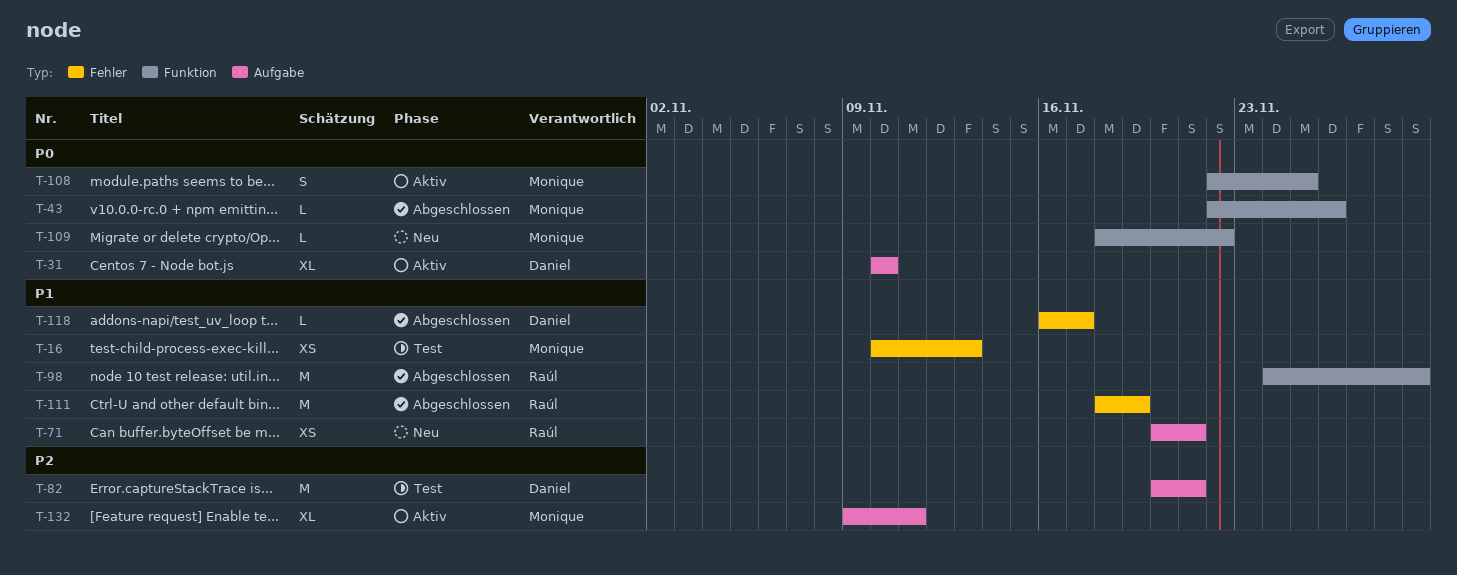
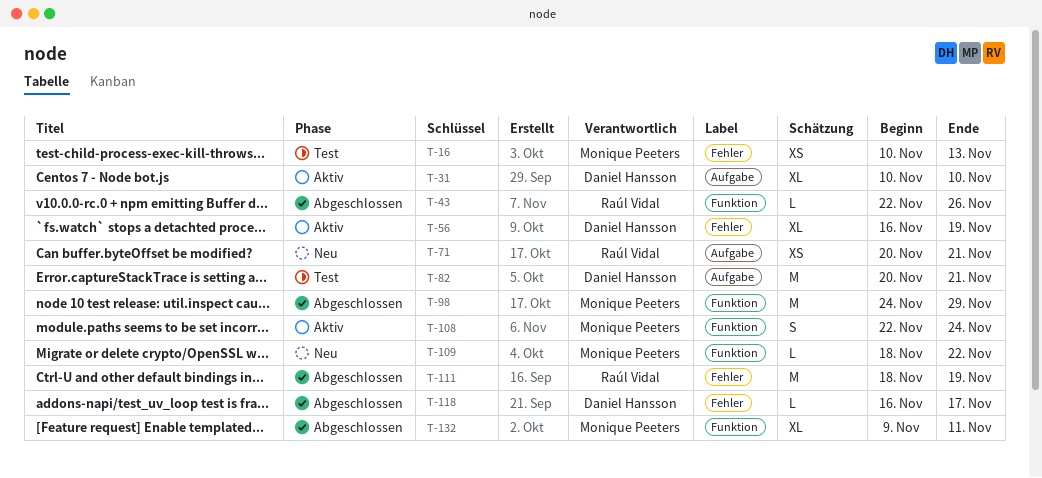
T-43, owner: Monique Peeters -> Raúl Vidal
T-56: none -> present
T-98, owner: Raúl Vidal -> Monique Peeters
T-108, due: Nov 25 -> Nov 24
T-132, status: Aktiv -> Abgeschlossen
T-132, label: Aufgabe -> Funktion

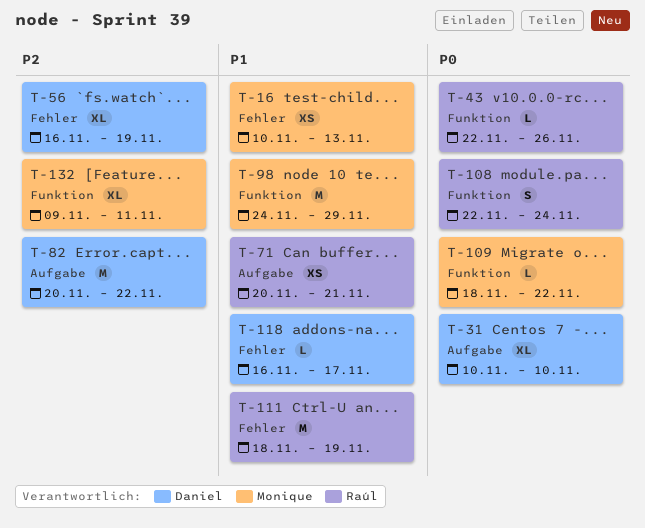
T-82, due: Nov 21 -> Nov 22
T-108, owner: Monique Peeters -> Raúl Vidal

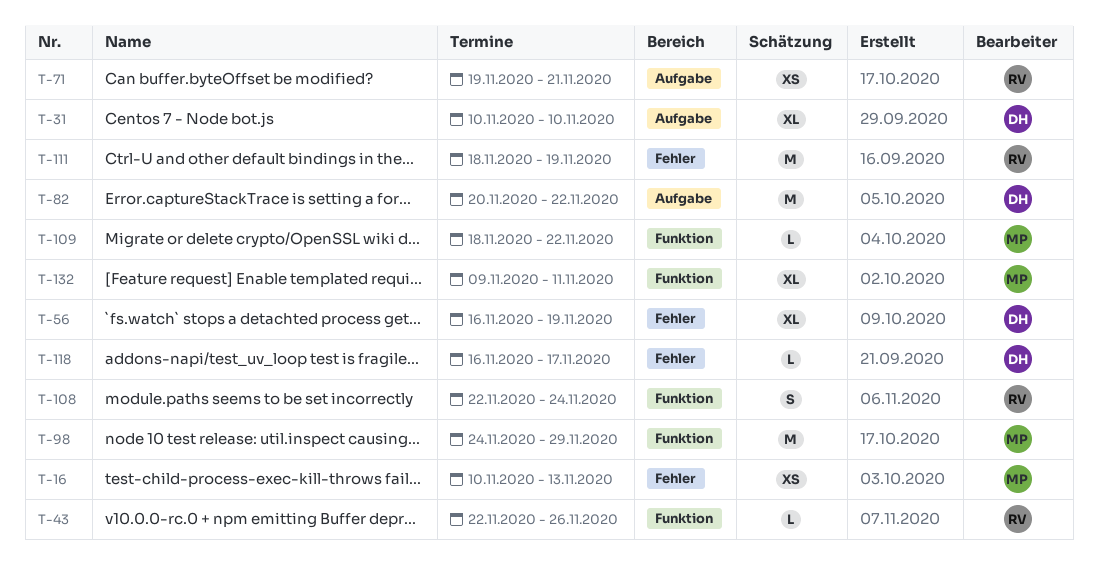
T-71, start: Nov 20 -> Nov 19

